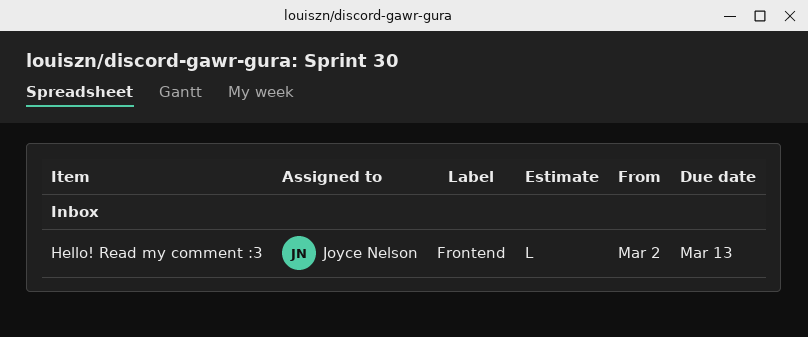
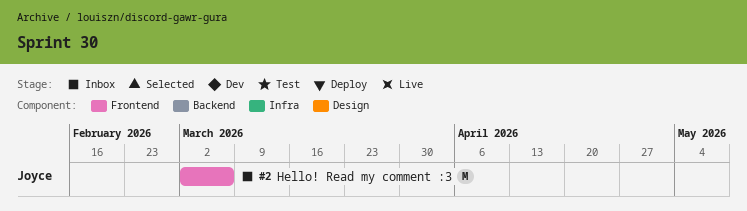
Hello! Read my comment :3, estimate: L -> M
Hello! Read my comment :3, due: Mar 13 -> Mar 6

